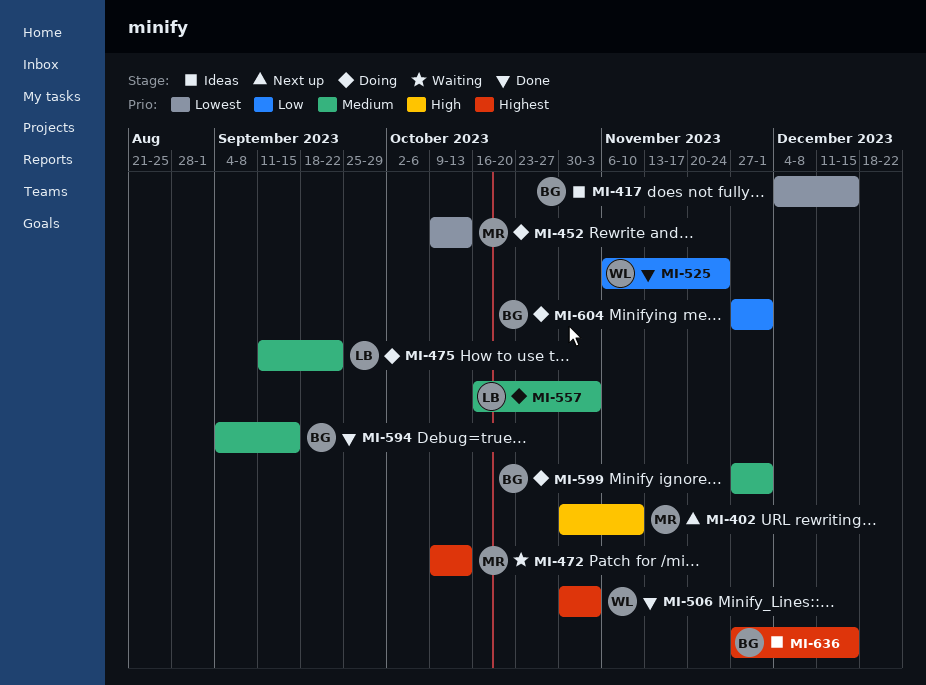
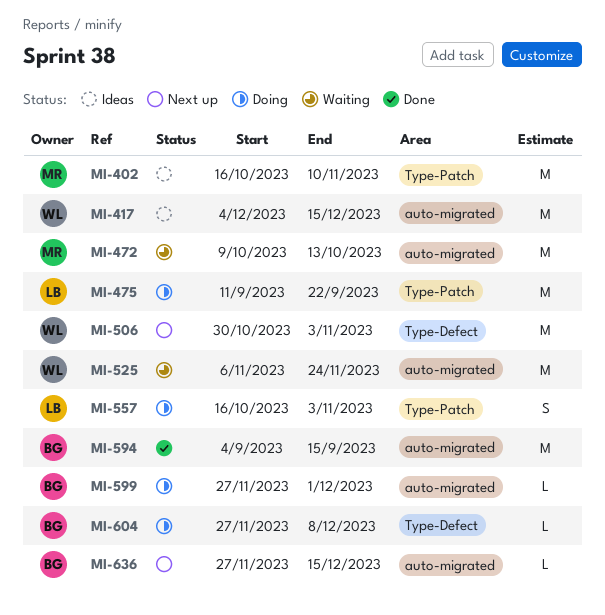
MI-402, status: Next up -> Ideas
MI-402, start: Oct 30 -> Oct 16
MI-417, owner: BG -> WL
MI-452: present -> none
MI-506, status: Done -> Next up
MI-525, status: Done -> Waiting
MI-604, due: Dec 1 -> Dec 8
MI-636, status: Ideas -> Next up

